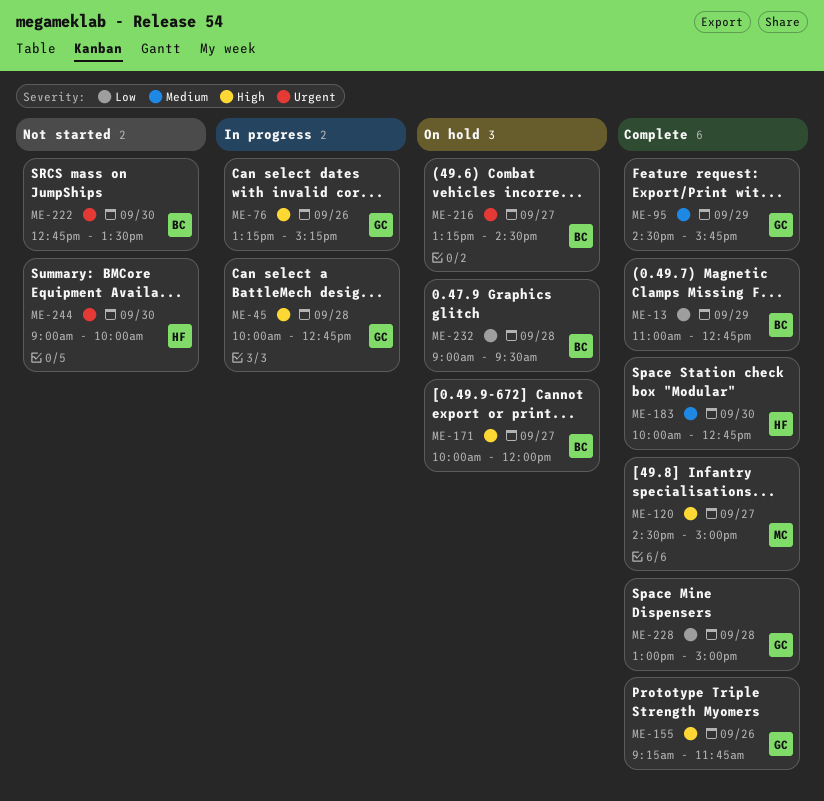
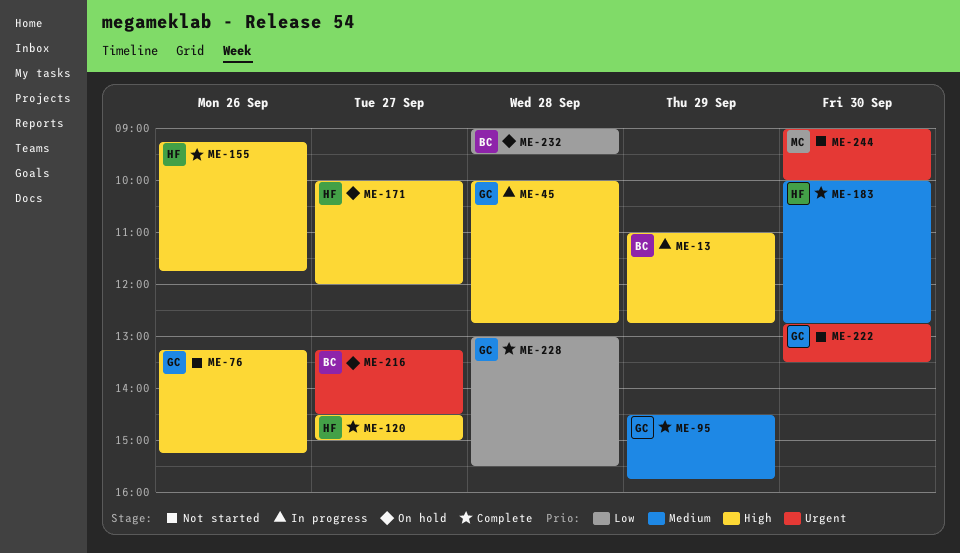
ME-13, status: Complete -> In progress
ME-13, priority: Low -> High
ME-76, status: In progress -> Not started
ME-120, owner: MC -> HF
ME-155, owner: GC -> HF
ME-171, owner: BC -> HF
ME-222, owner: BC -> GC
ME-228, ends: 15:00 -> 15:30
ME-244, owner: HF -> MC

